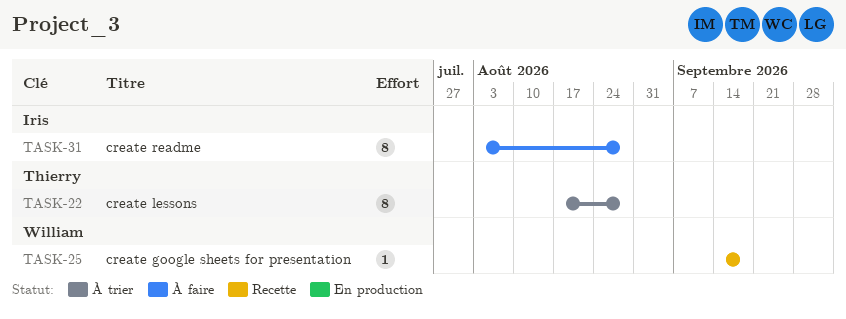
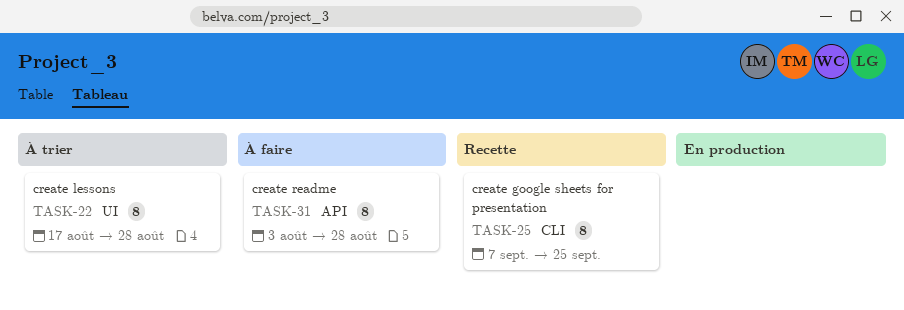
TASK-25, estimate: 1 -> 8
TASK-25, start: Sep 14 -> Sep 7
TASK-25, due: Sep 18 -> Sep 25

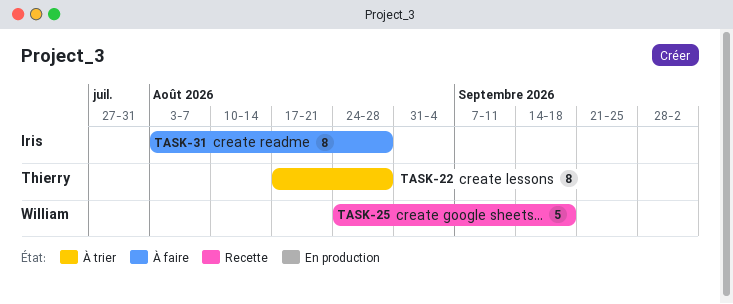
TASK-25, estimate: 8 -> 5
TASK-25, start: Sep 7 -> Aug 24
TASK-25, due: Sep 25 -> Sep 18

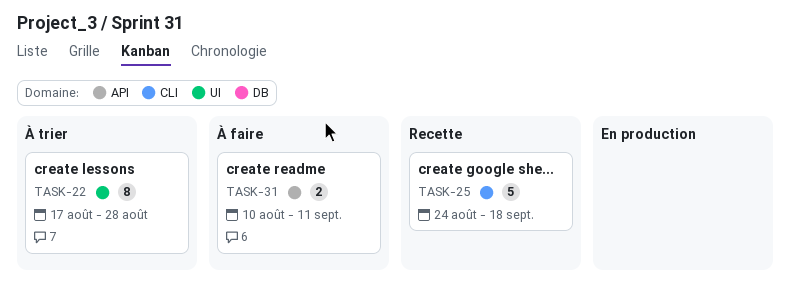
TASK-31, estimate: 8 -> 2
TASK-31, start: Aug 3 -> Aug 10
TASK-31, due: Aug 28 -> Sep 11

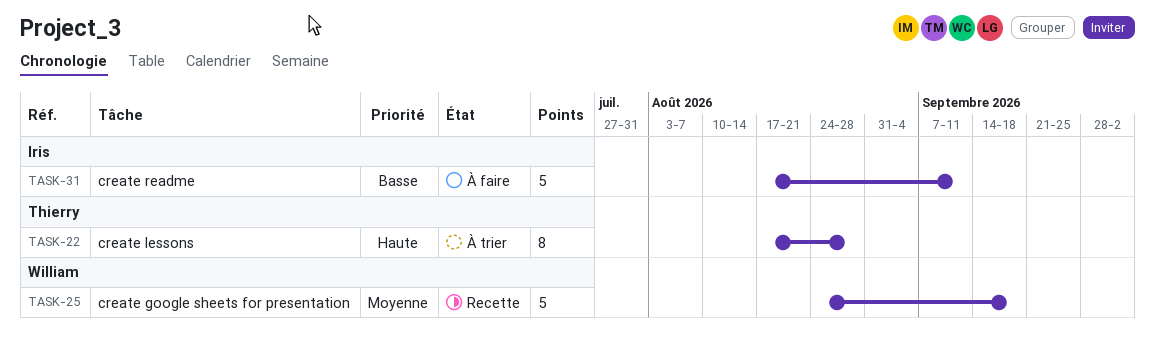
TASK-31, estimate: 2 -> 5
TASK-31, start: Aug 10 -> Aug 17

